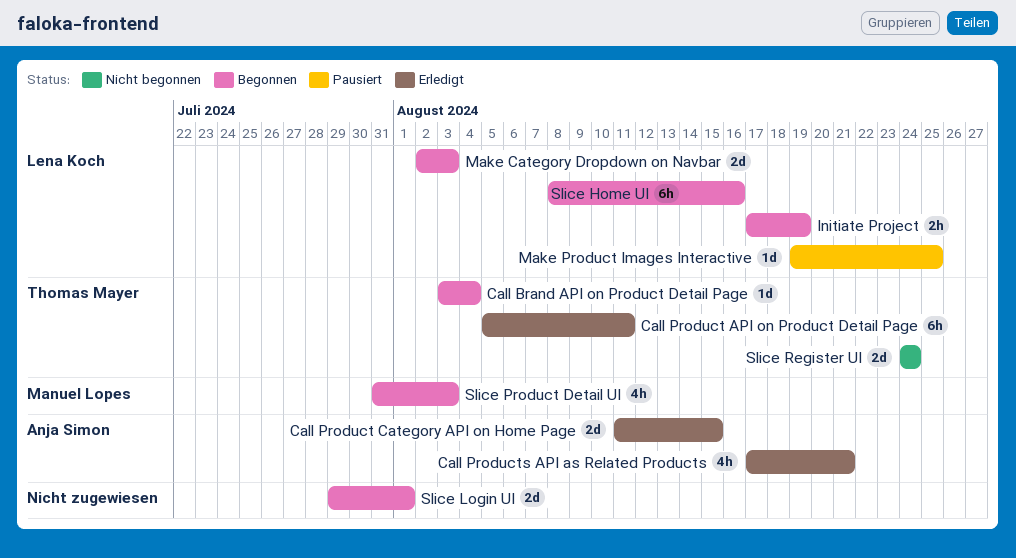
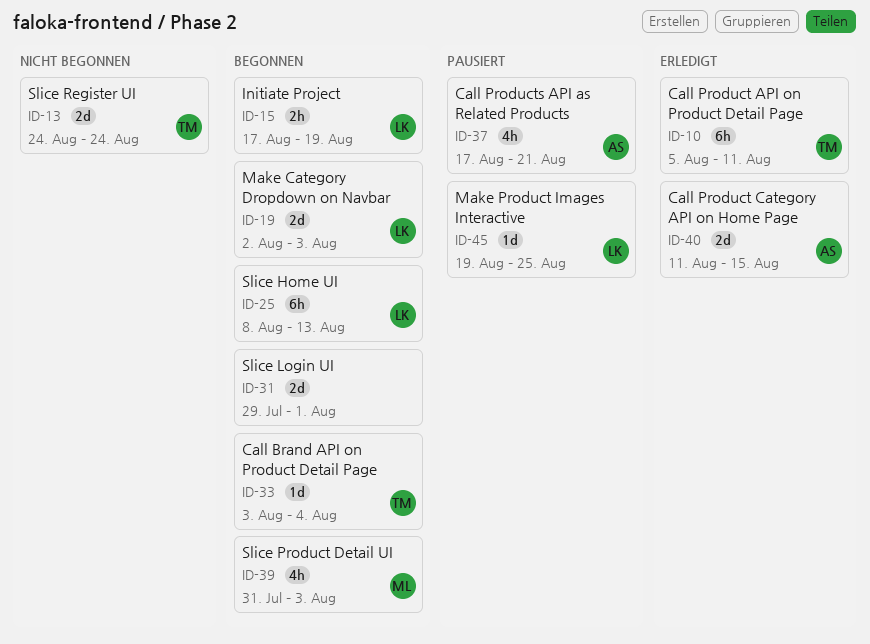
Call Products API as Related Products, status: Erledigt -> Pausiert
Slice Home UI, due: Aug 16 -> Aug 13

